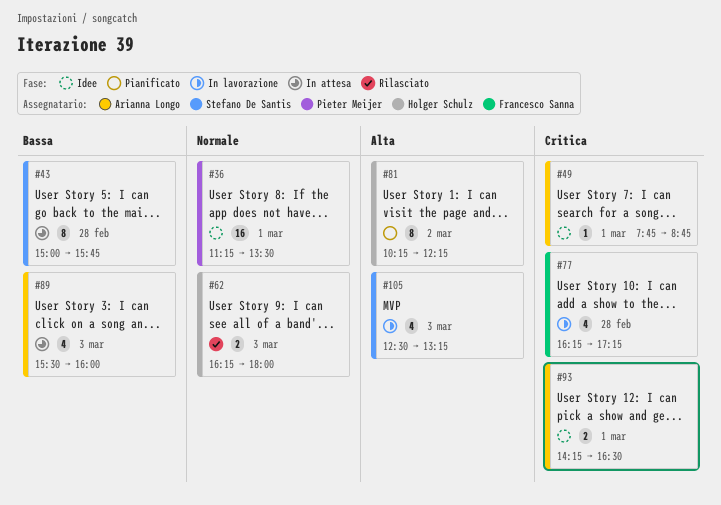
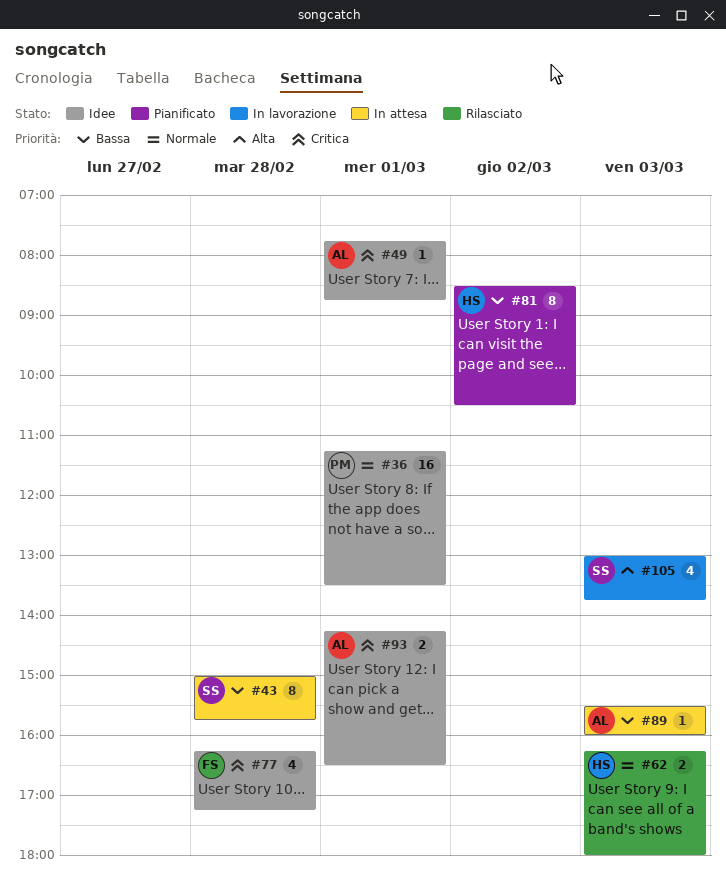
#77, status: In lavorazione -> Idee
#81, priority: Alta -> Bassa
#81, begins: 10:15 -> 08:30
#81, ends: 12:15 -> 10:30
#89, estimate: 4 -> 1
#105, begins: 12:30 -> 13:00
#105, ends: 13:15 -> 13:45

